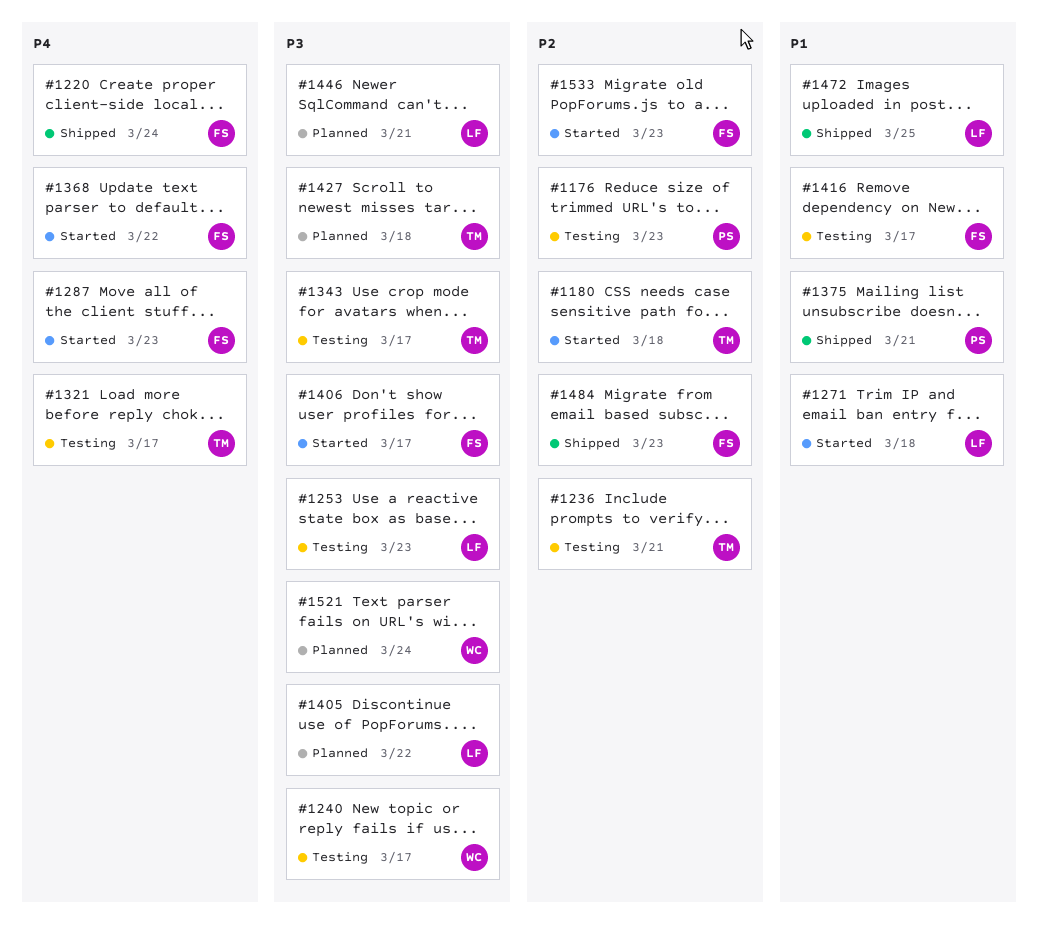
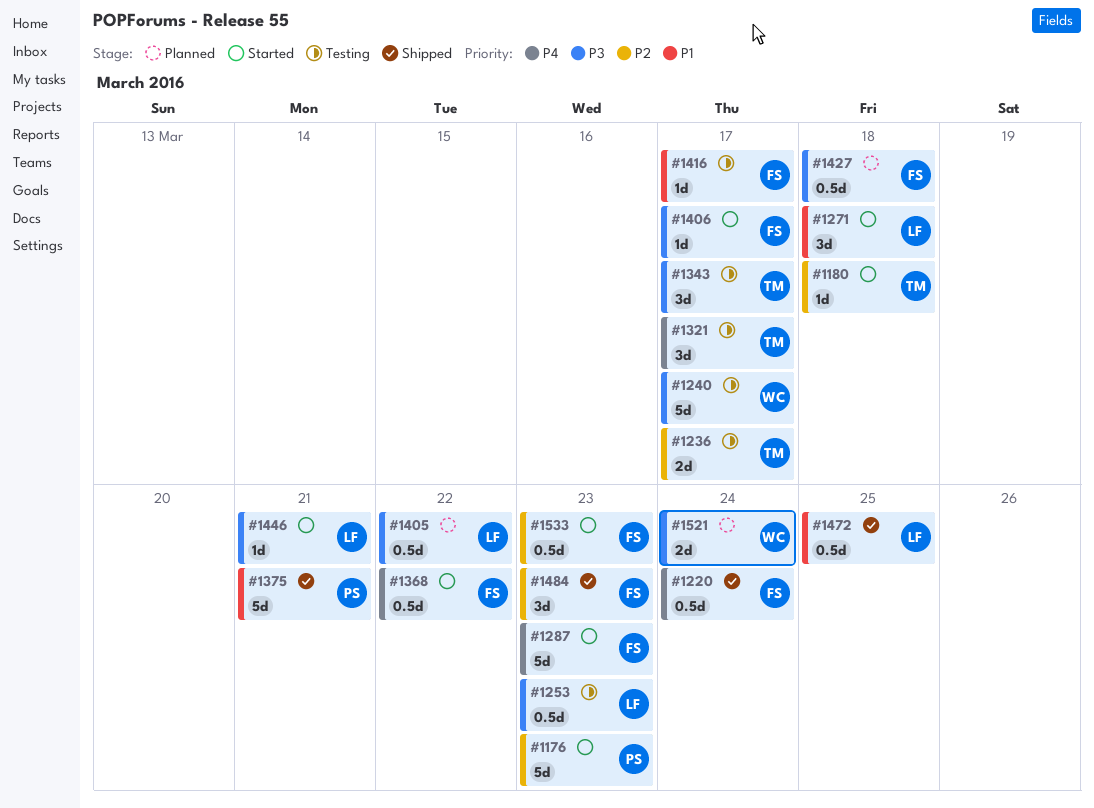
#1176, status: Testing -> Started
#1236, due: Mar 21 -> Mar 17
#1427, owner: TM -> FS
#1446, status: Planned -> Started

